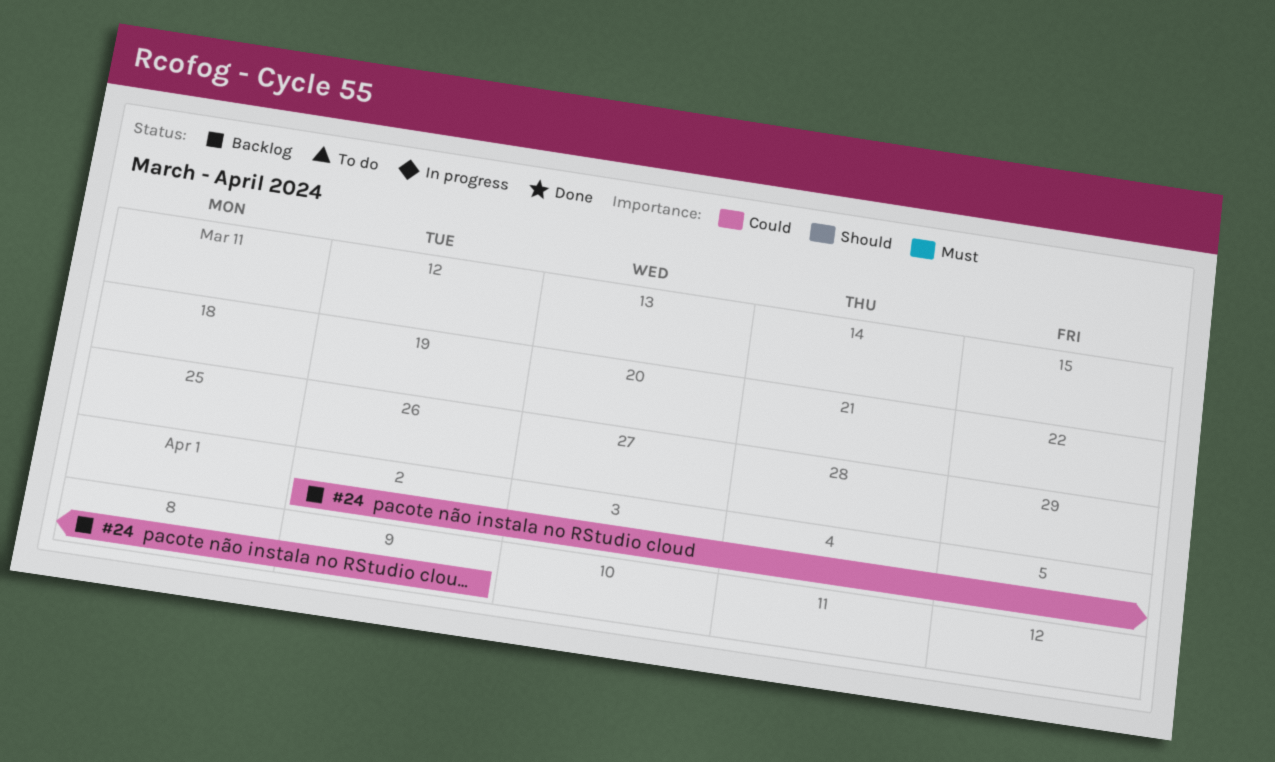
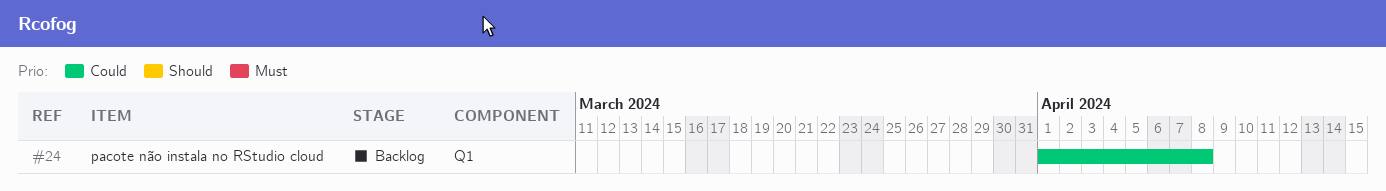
#24, start: Apr 2 -> Apr 1
#24, due: Apr 9 -> Apr 8

